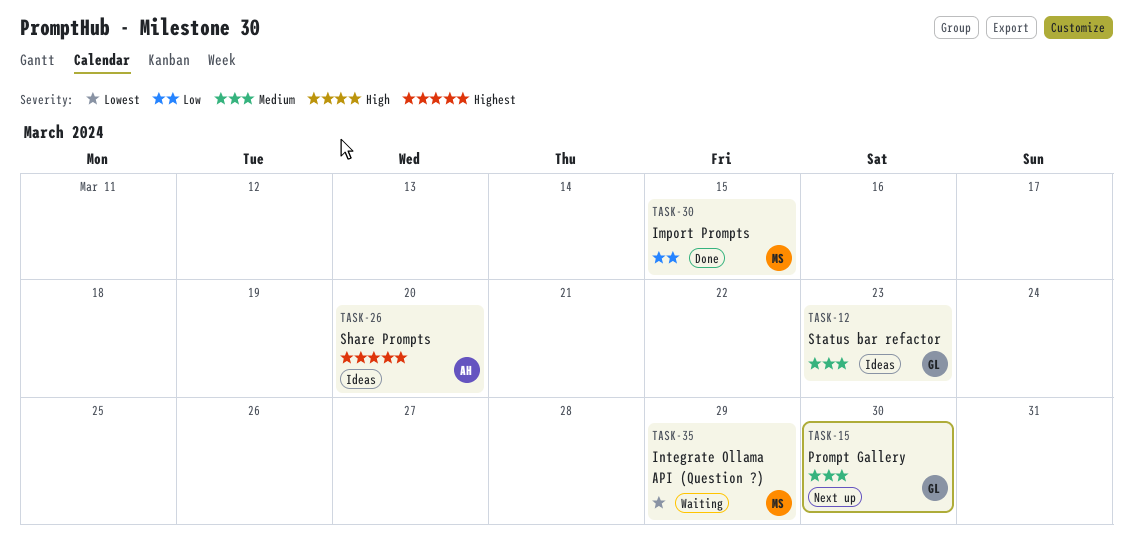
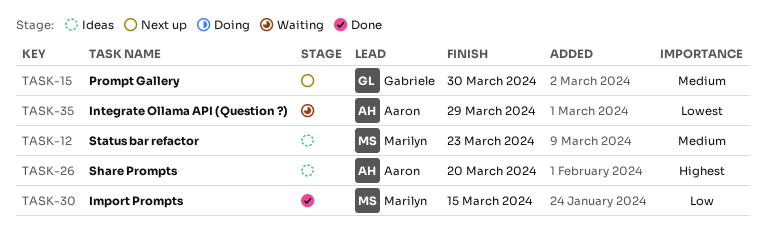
TASK-12, owner: Gabriele -> Marilyn
TASK-35, owner: Marilyn -> Aaron

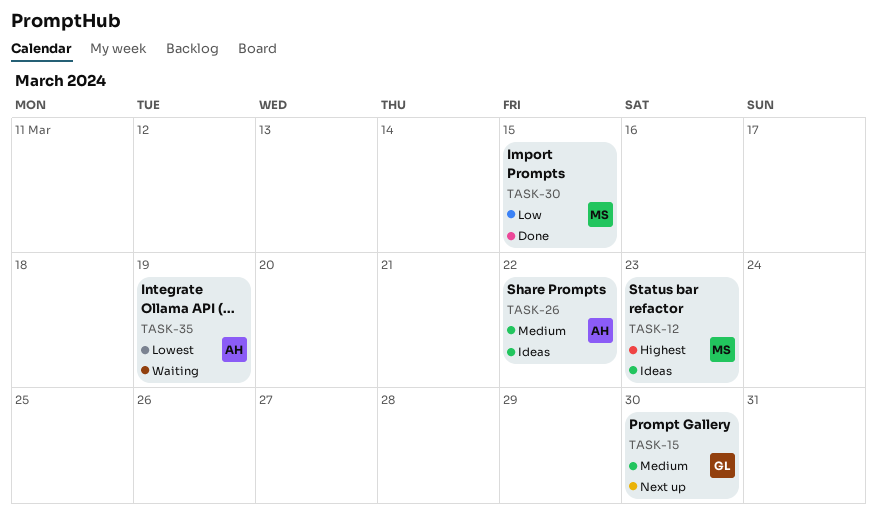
TASK-12, priority: Medium -> Highest
TASK-26, priority: Highest -> Medium
TASK-26, due: Mar 20 -> Mar 22
TASK-35, due: Mar 29 -> Mar 19

